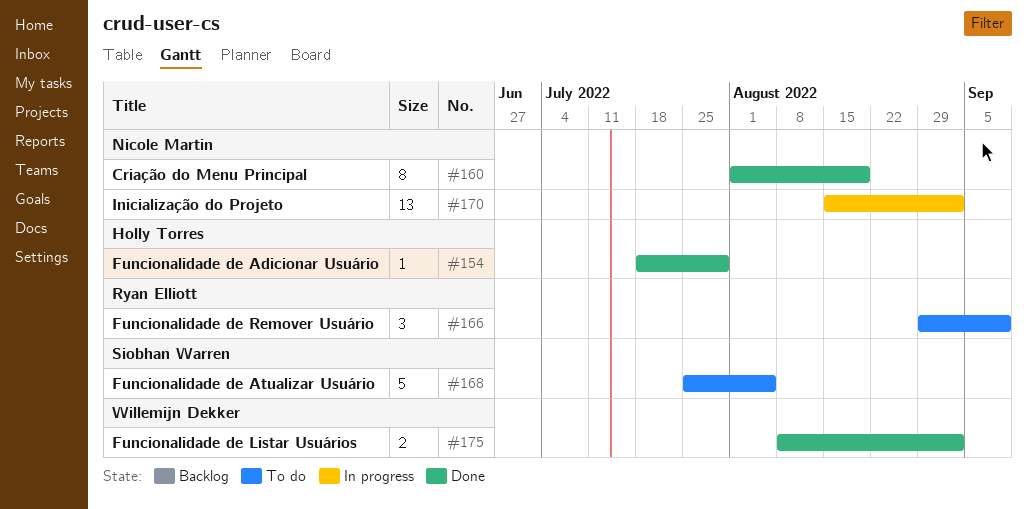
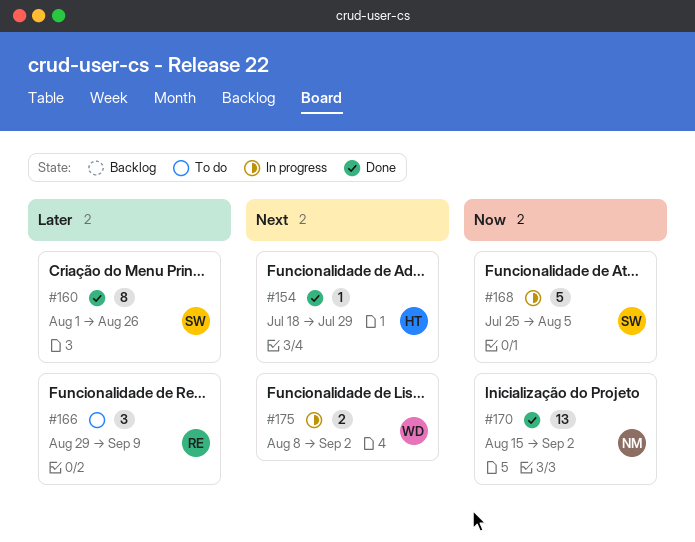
#160, owner: Nicole Martin -> Siobhan Warren
#160, due: Aug 19 -> Aug 26
#168, status: To do -> In progress
#170, status: In progress -> Done
#175, status: Done -> In progress

